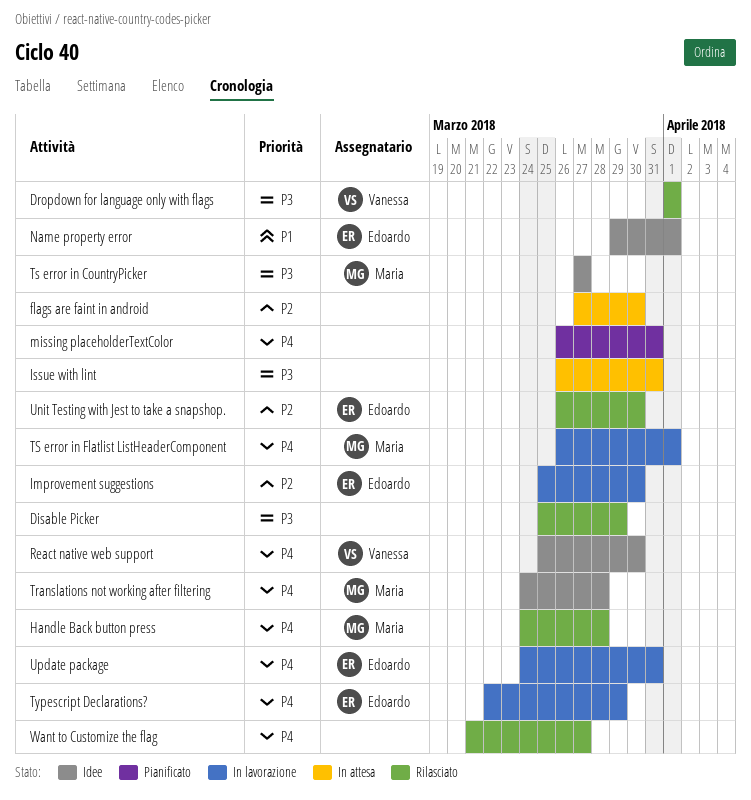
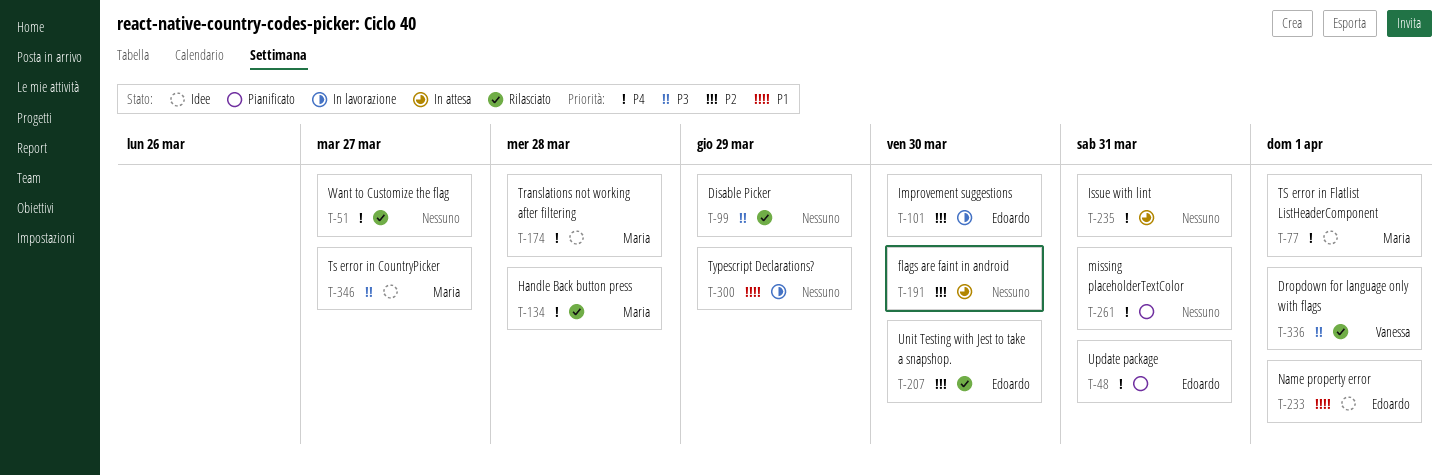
Issue with lint, priority: P3 -> P4
React native web support: present -> none
TS error in Flatlist ListHeaderComponent, status: In lavorazione -> Idee
Typescript Declarations?, owner: Edoardo -> none
Typescript Declarations?, priority: P4 -> P1
Update package, status: In lavorazione -> Pianificato

